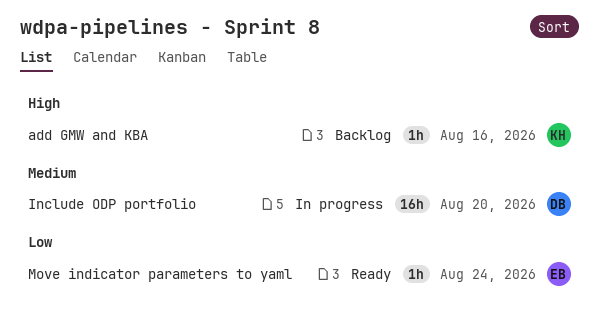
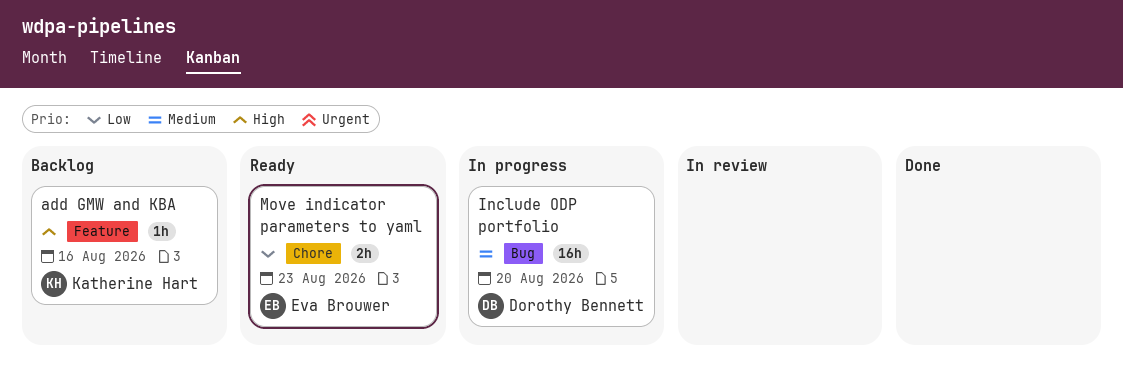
Move indicator parameters to yaml, estimate: 1h -> 2h
Move indicator parameters to yaml, due: Aug 24 -> Aug 23

